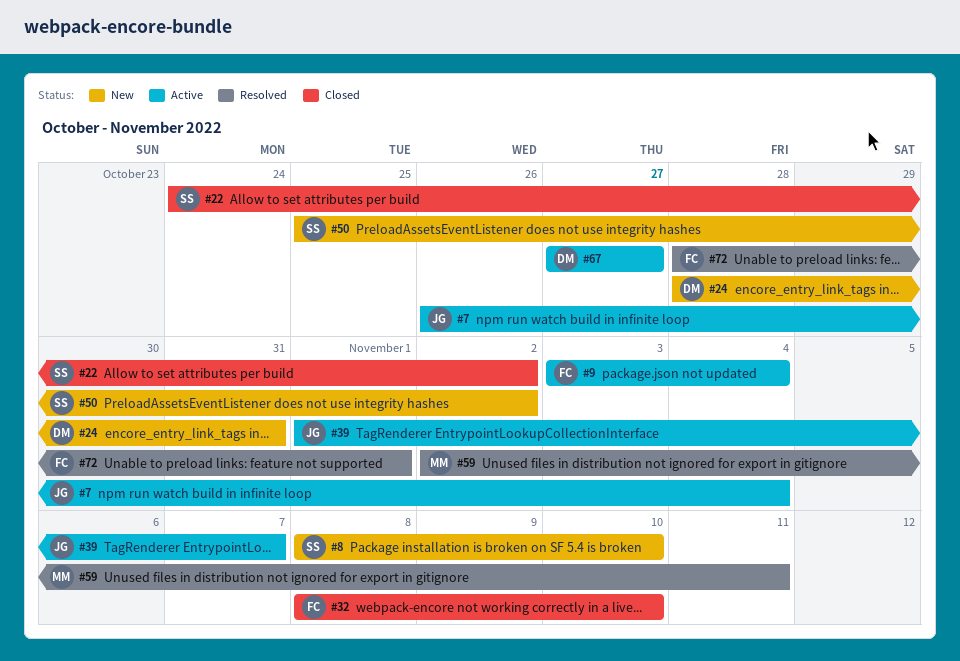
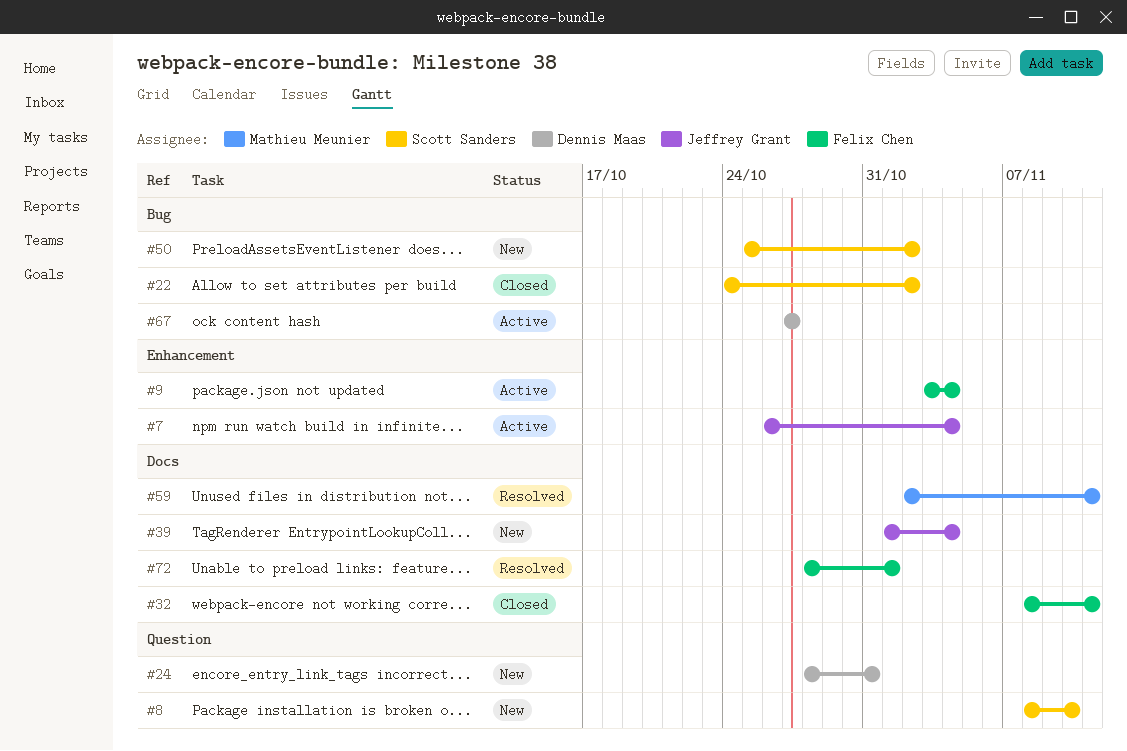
#32, due: Nov 10 -> Nov 11
#39, status: Active -> New
#39, due: Nov 7 -> Nov 4

